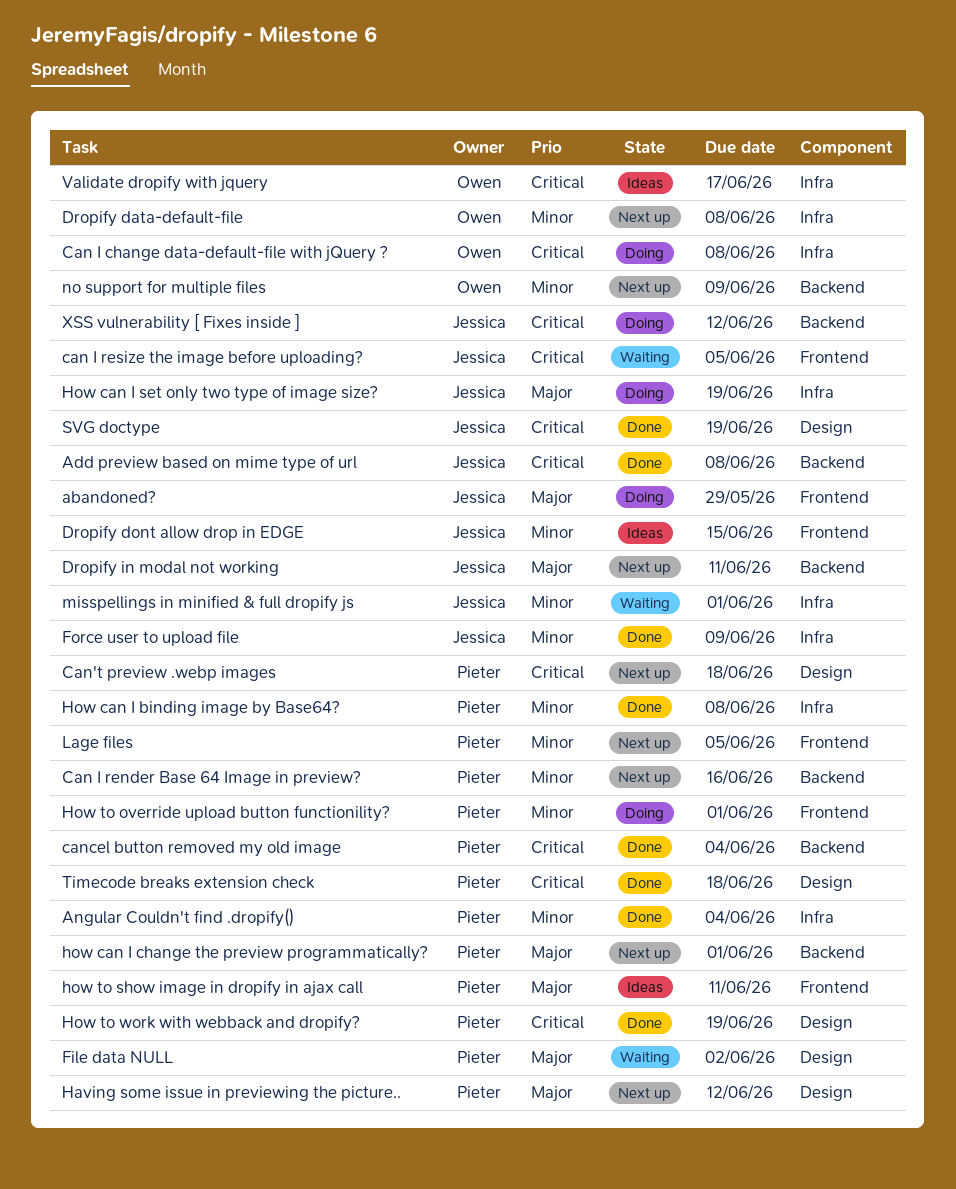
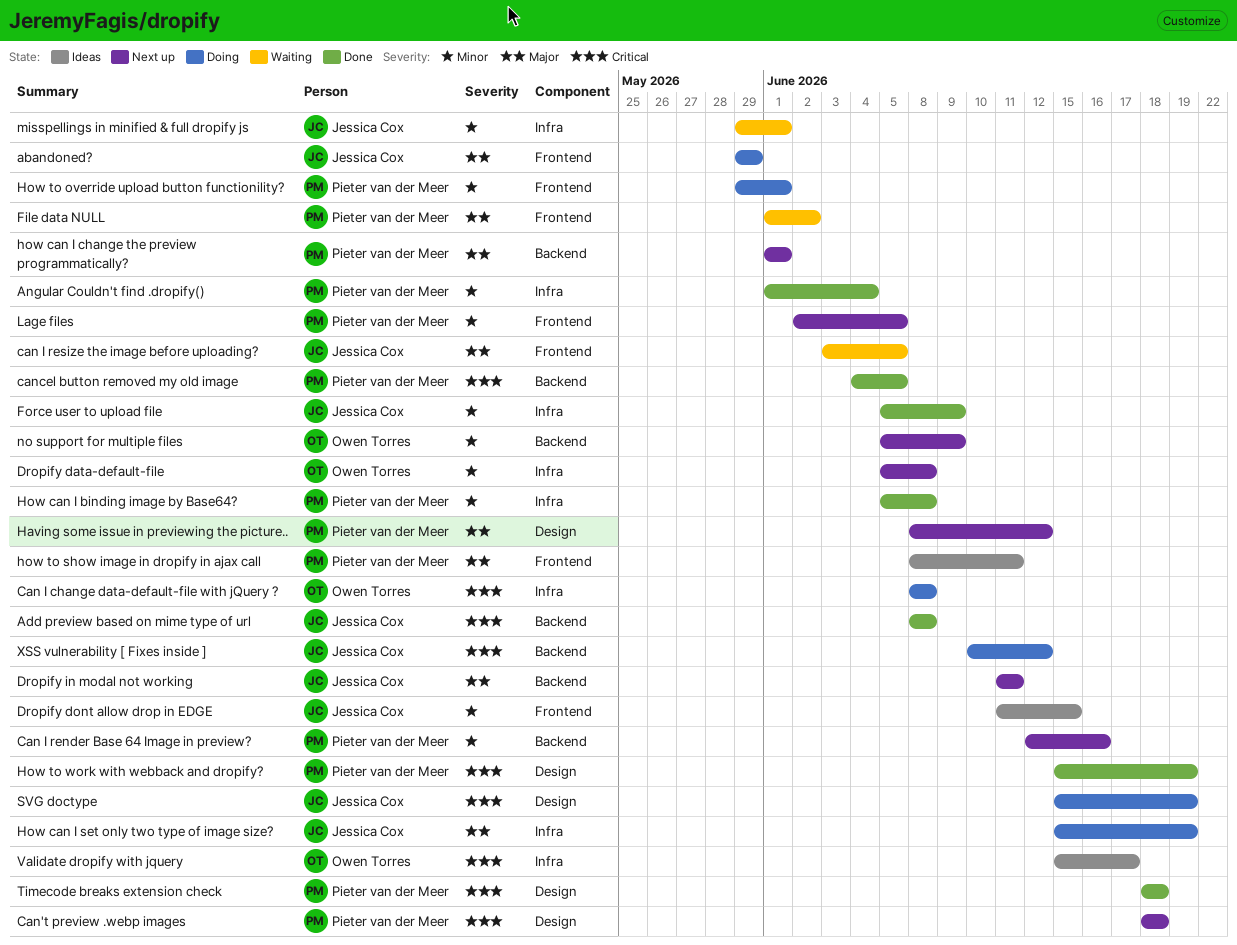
can I resize the image before uploading?, priority: Critical -> Major
cancel button removed my old image, due: Jun 4 -> Jun 5
File data NULL, label: Design -> Frontend
SVG doctype, status: Done -> Doing

